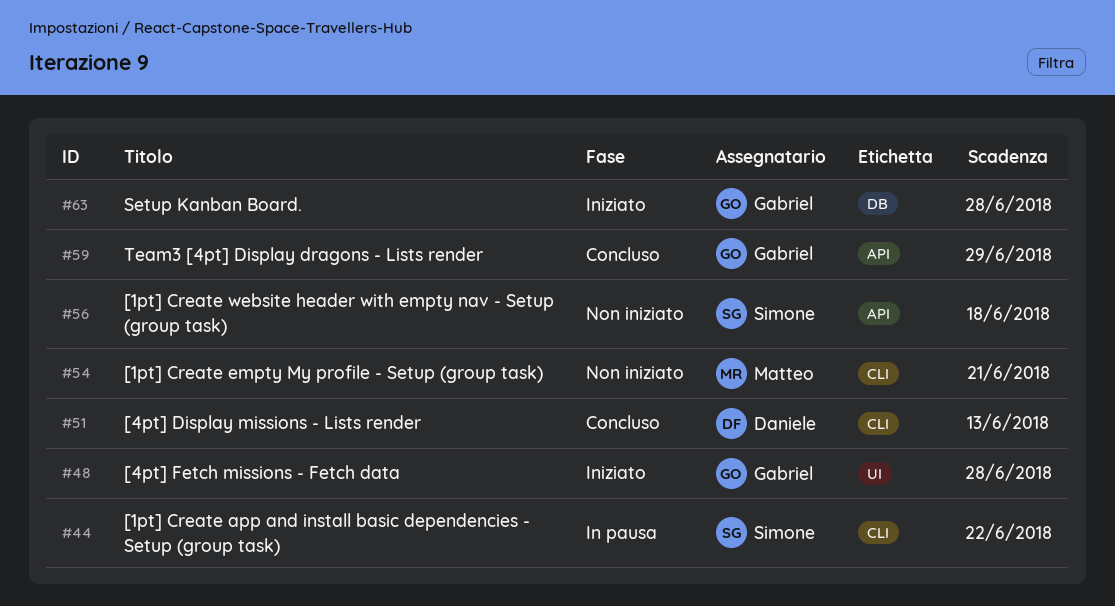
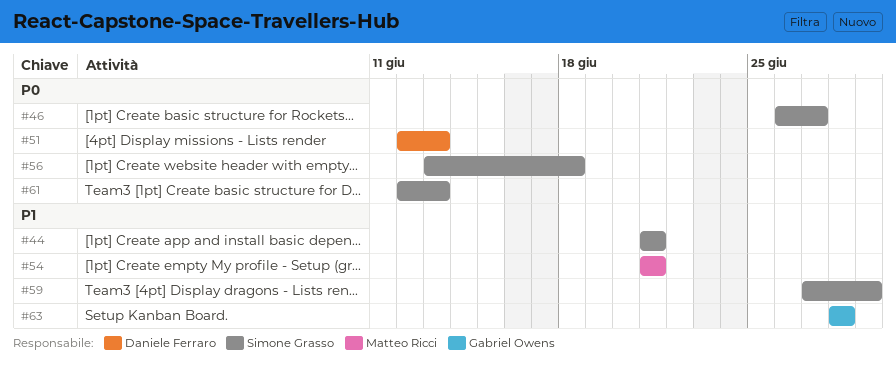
#44, due: Jun 22 -> Jun 21
#46: none -> present
#48: present -> none
#59, owner: Gabriel Owens -> Simone Grasso
#61: none -> present

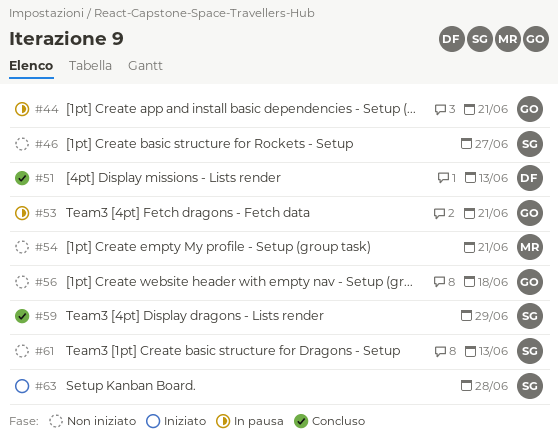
#44, owner: Simone Grasso -> Gabriel Owens
#53: none -> present
#56, owner: Simone Grasso -> Gabriel Owens
#63, owner: Gabriel Owens -> Simone Grasso

